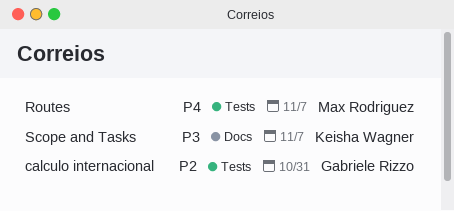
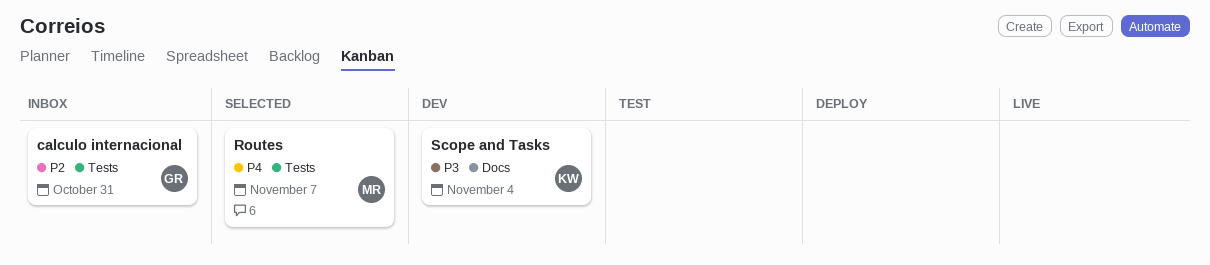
Scope and Tasks, due: Nov 7 -> Nov 4

